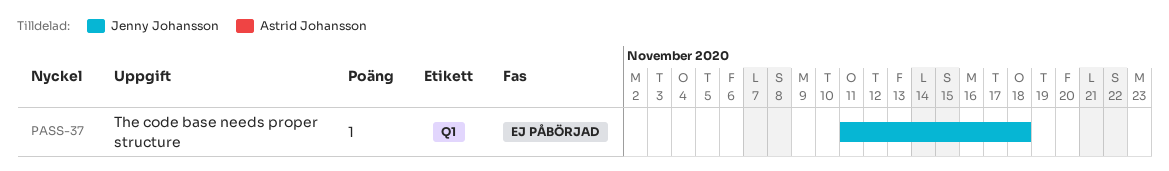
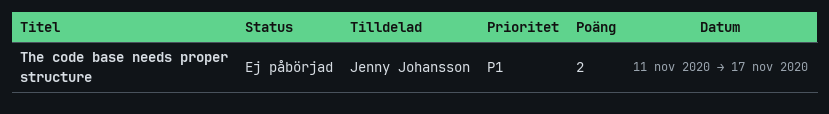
The code base needs proper structure, estimate: 1 -> 2
The code base needs proper structure, due: Nov 18 -> Nov 17

